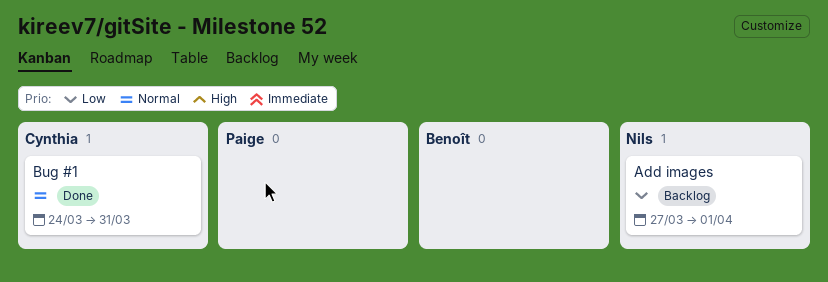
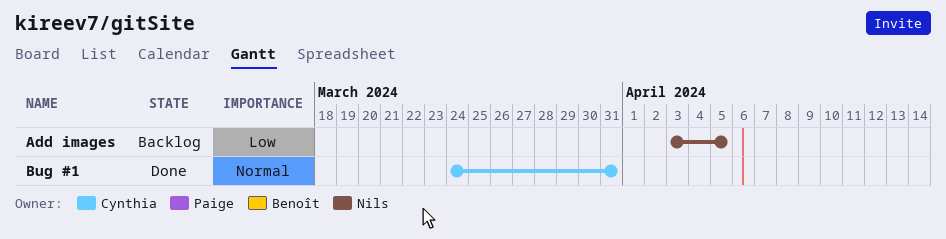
Add images, start: Mar 27 -> Apr 3
Add images, due: Apr 1 -> Apr 5

